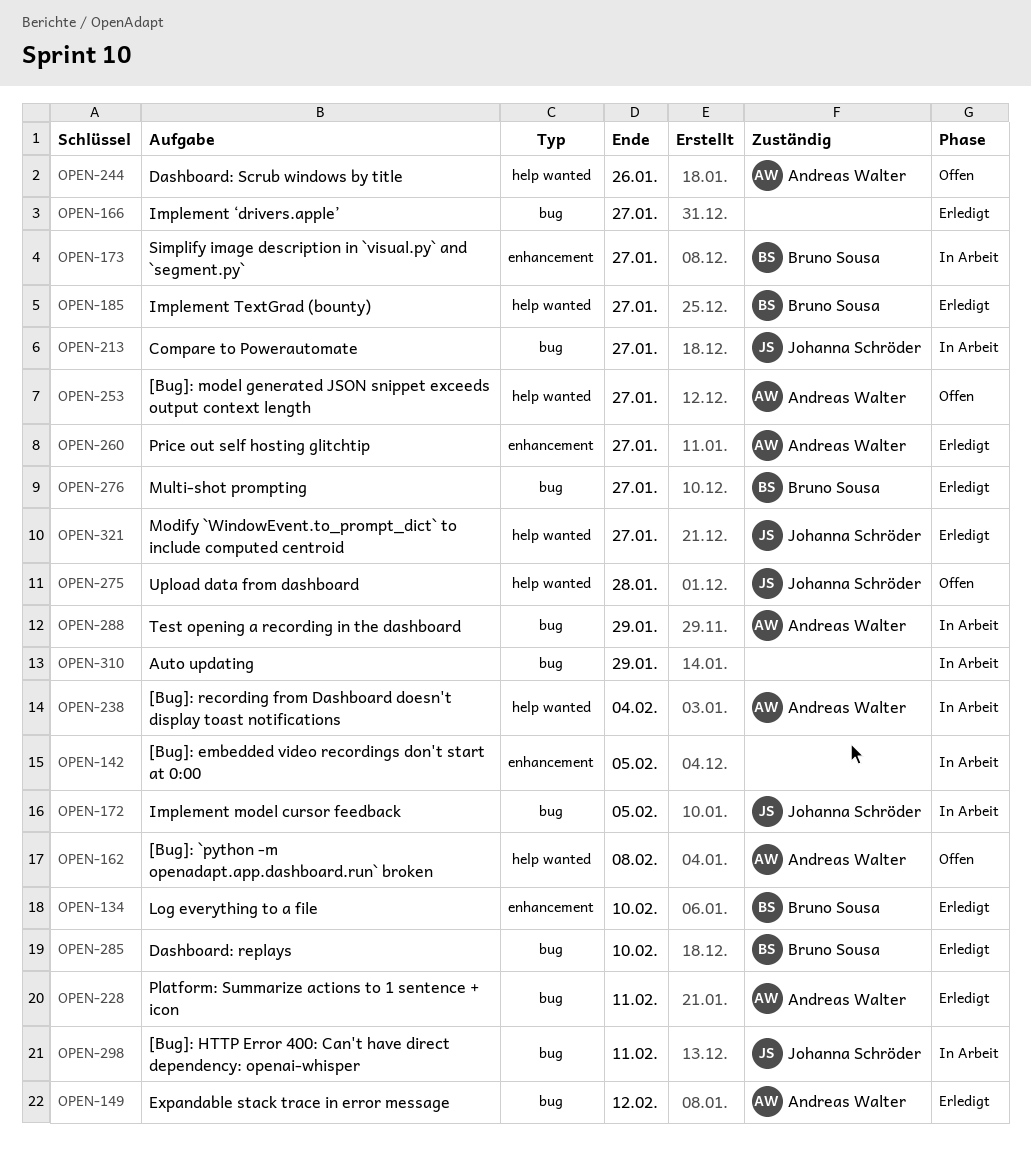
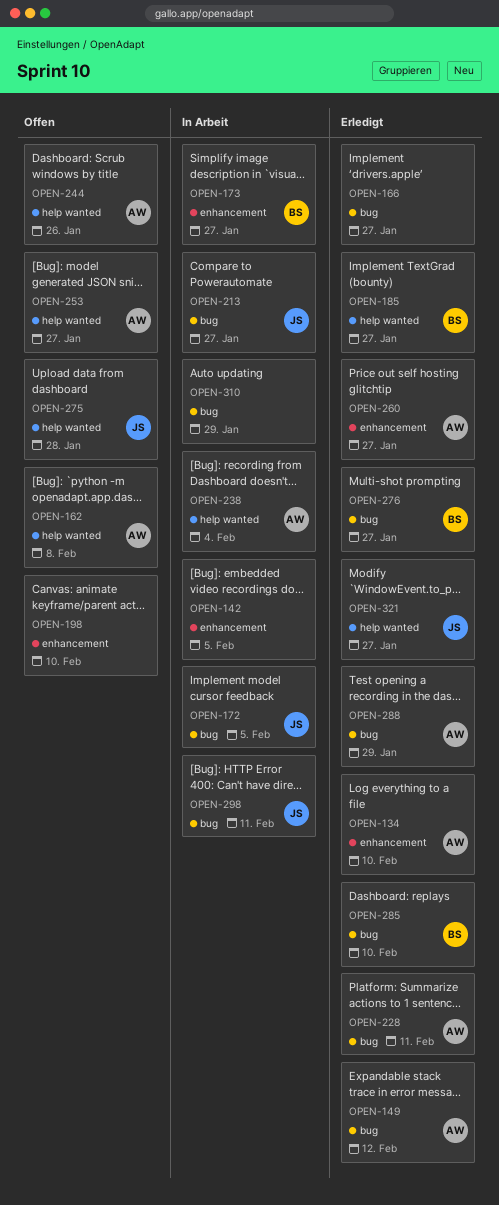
OPEN-134, owner: Bruno Sousa -> Andreas Walter
OPEN-198: none -> present
OPEN-288, status: In Arbeit -> Erledigt

